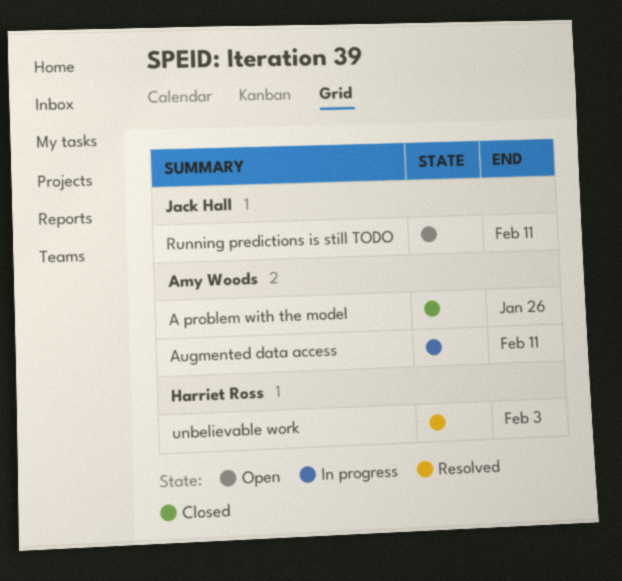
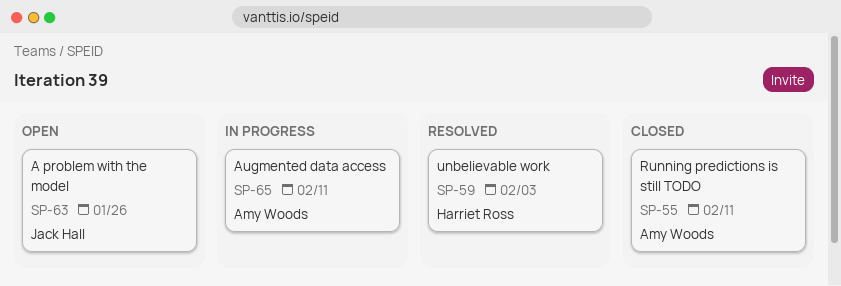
A problem with the model, status: Closed -> Open
A problem with the model, owner: Amy Woods -> Jack Hall
Running predictions is still TODO, status: Open -> Closed
Running predictions is still TODO, owner: Jack Hall -> Amy Woods

